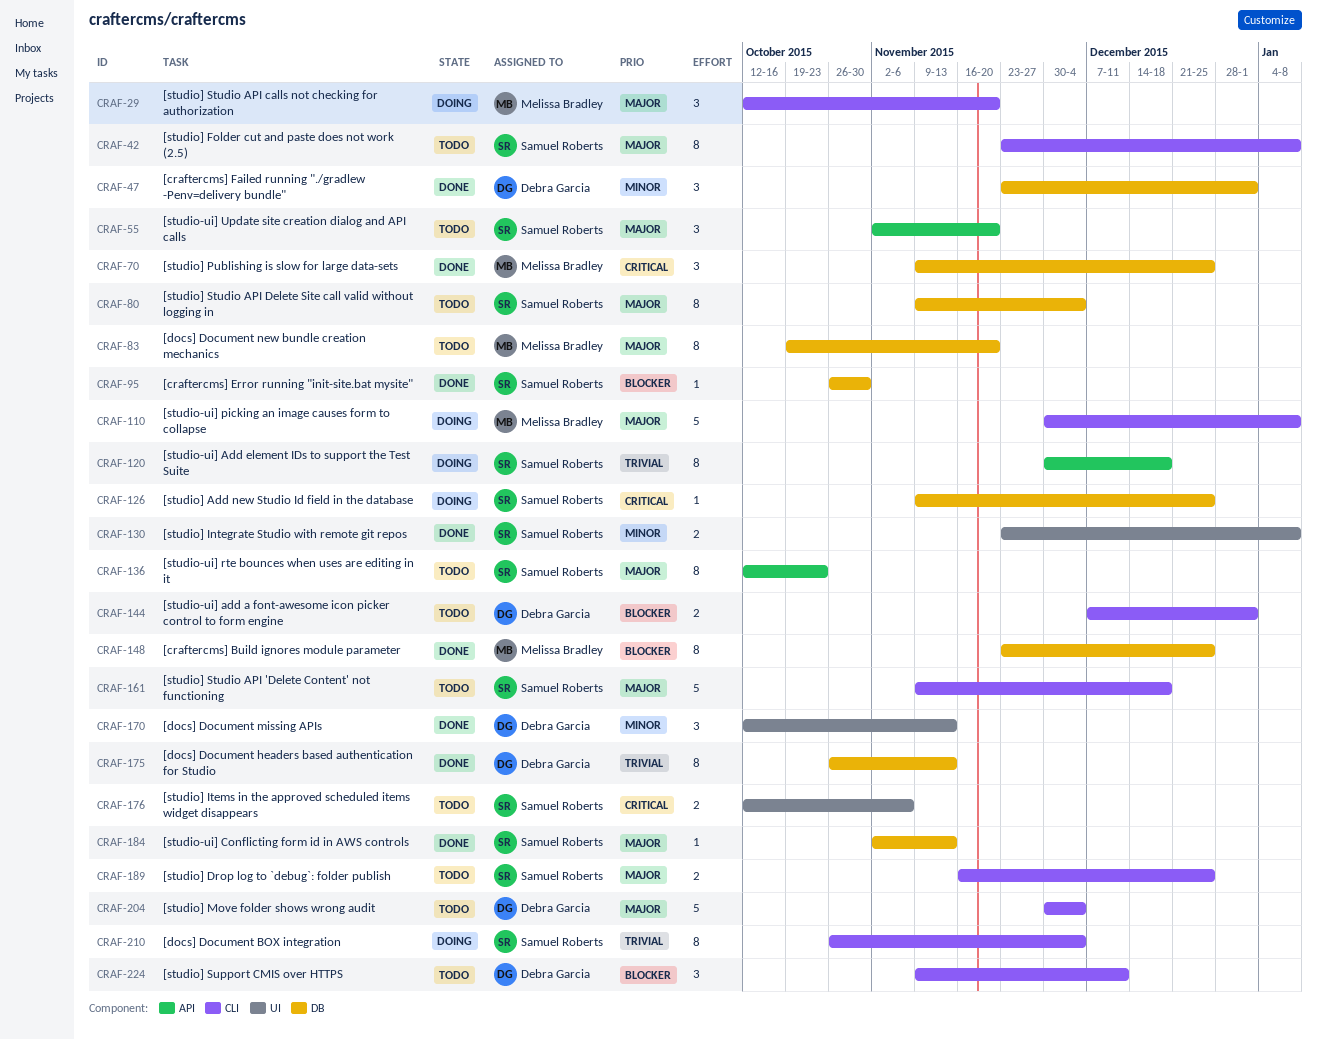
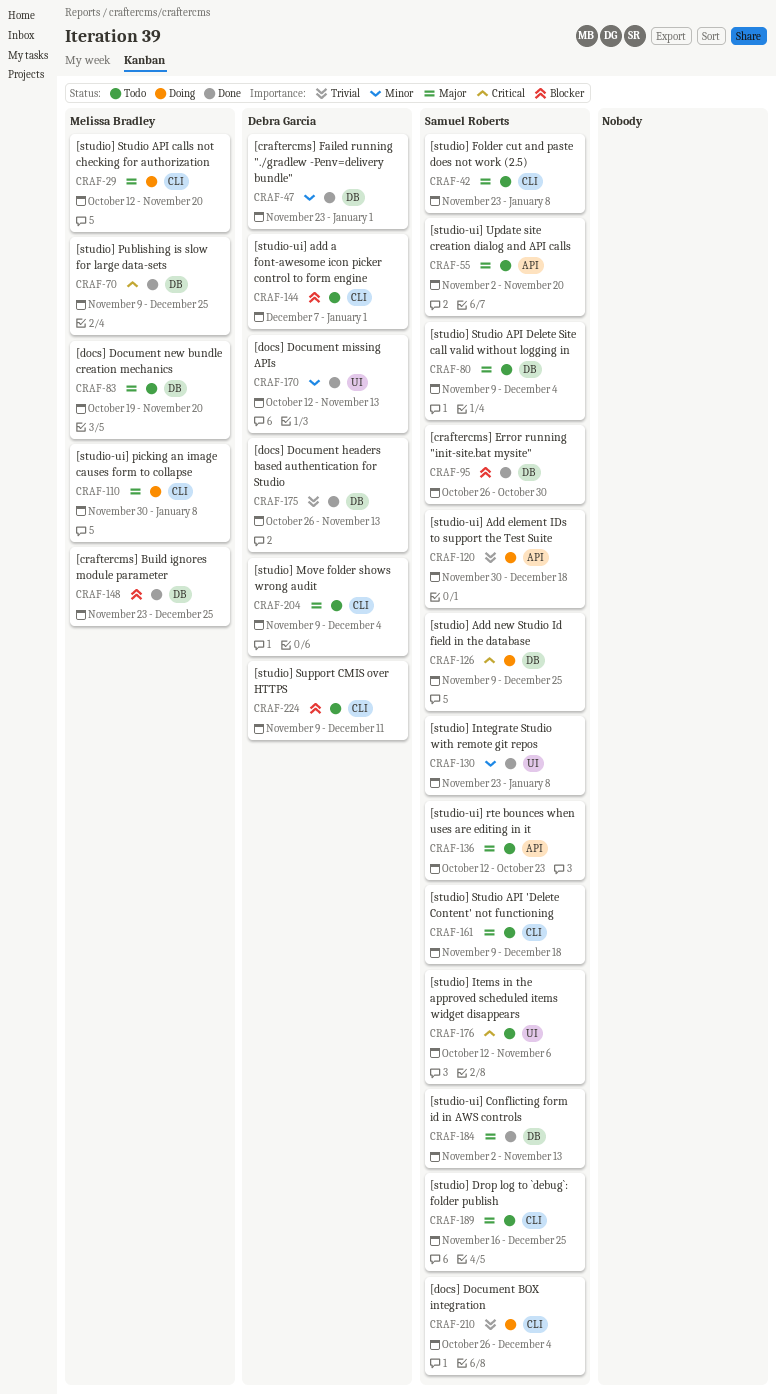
CRAF-204, start: Nov 30 -> Nov 9

